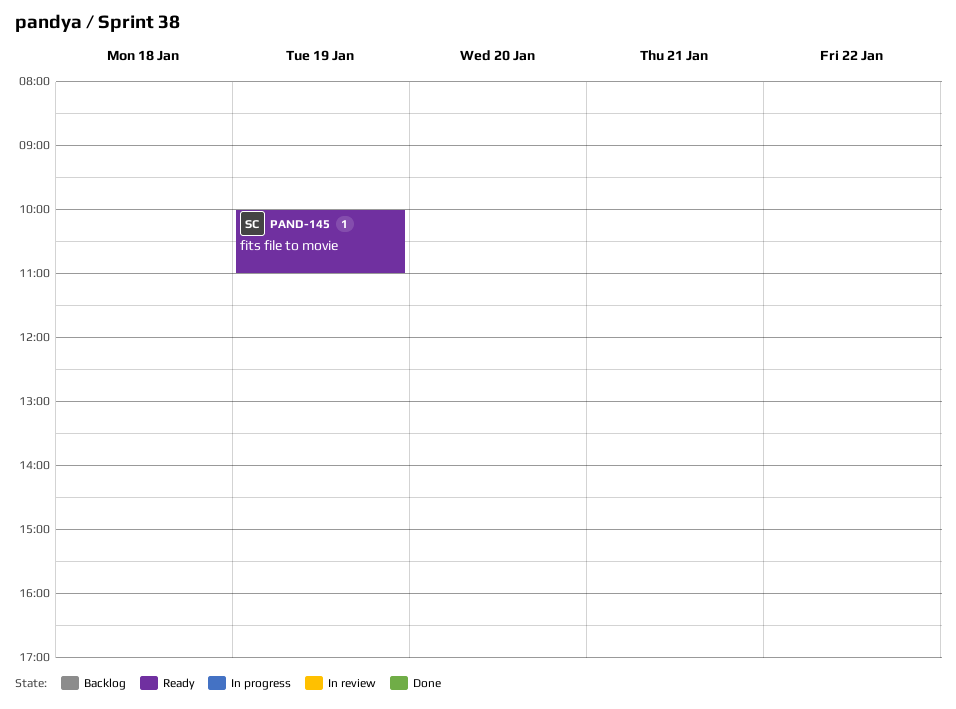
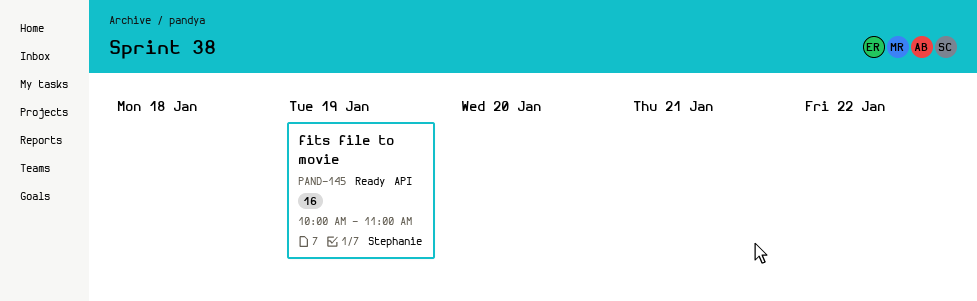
PAND-145, estimate: 1 -> 16

